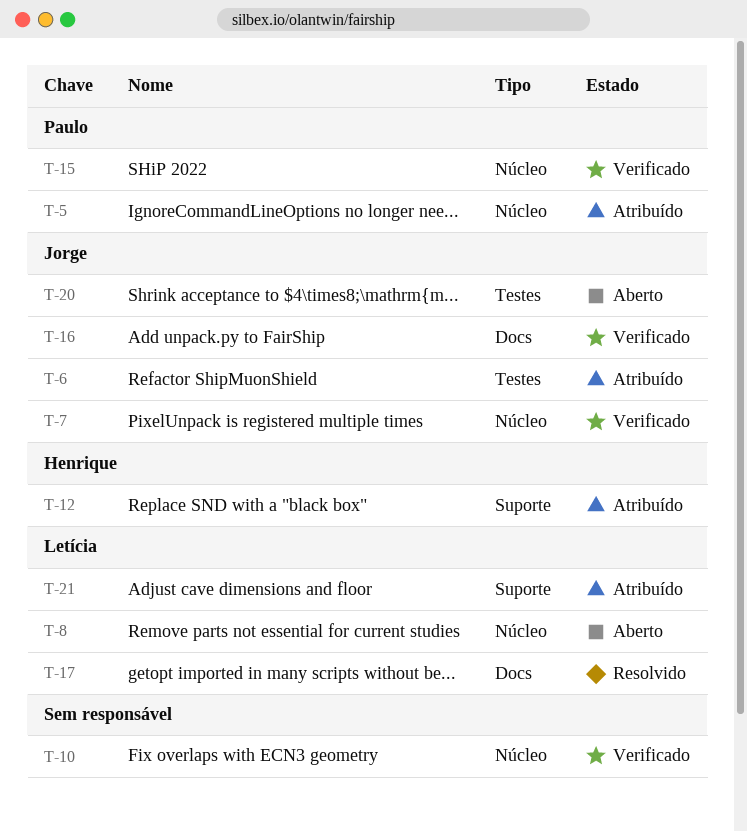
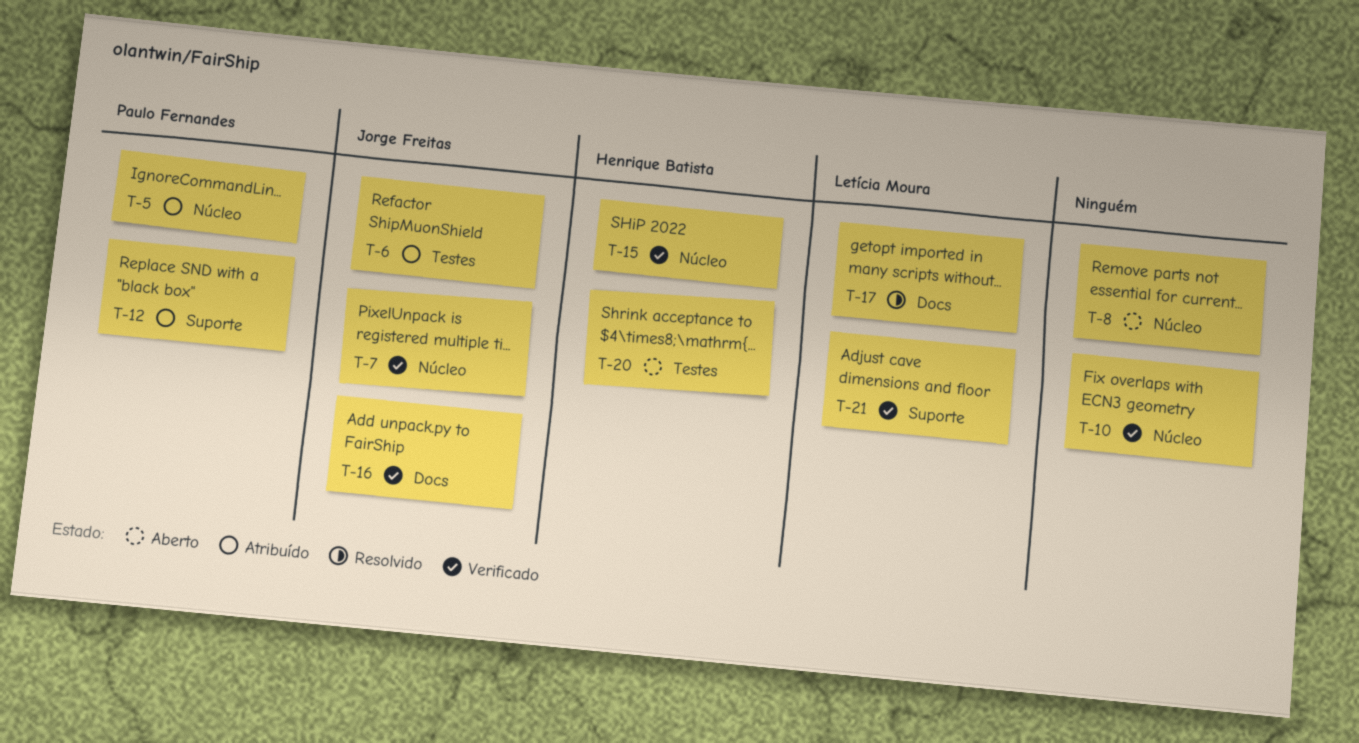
T-8, owner: Letícia Moura -> none
T-12, owner: Henrique Batista -> Paulo Fernandes
T-15, owner: Paulo Fernandes -> Henrique Batista
T-20, owner: Jorge Freitas -> Henrique Batista
T-21, status: Atribuído -> Verificado

